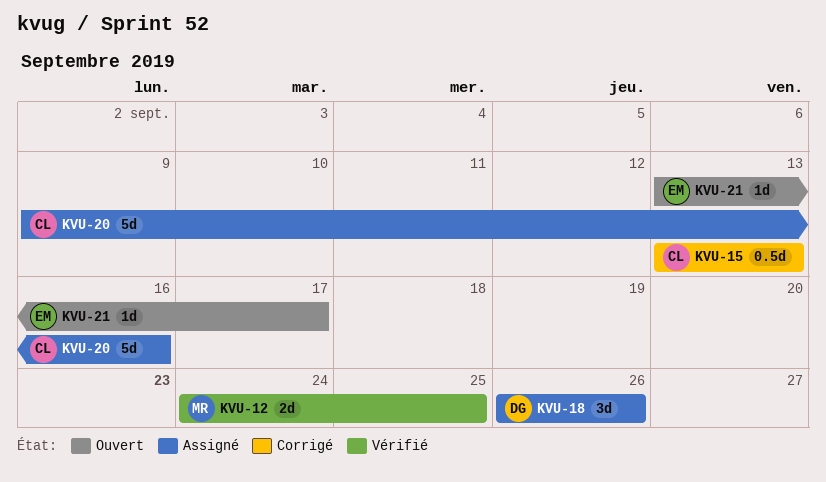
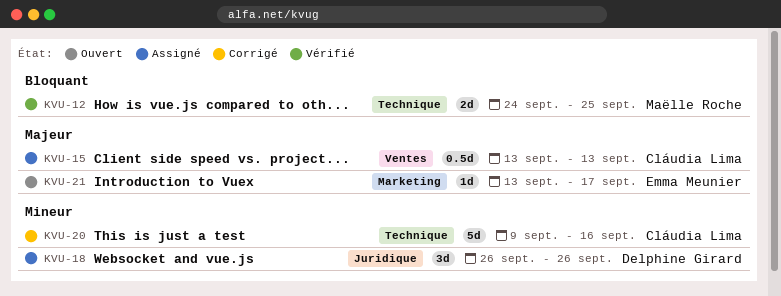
KVU-15, status: Corrigé -> Assigné
KVU-20, status: Assigné -> Corrigé

